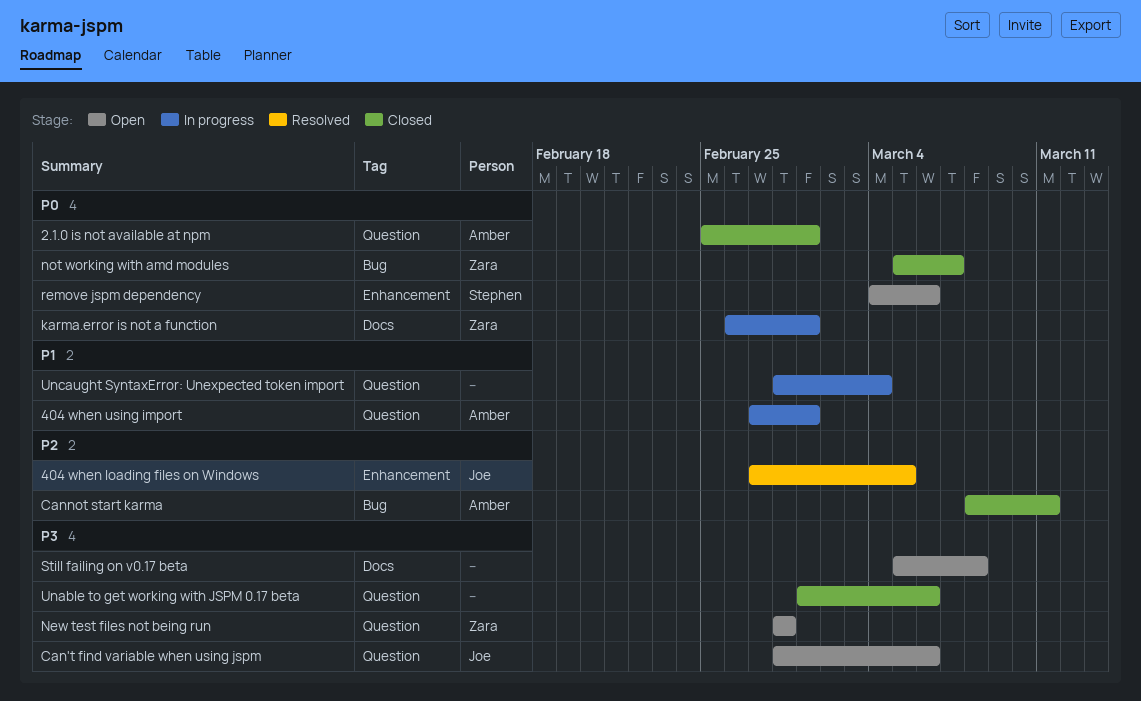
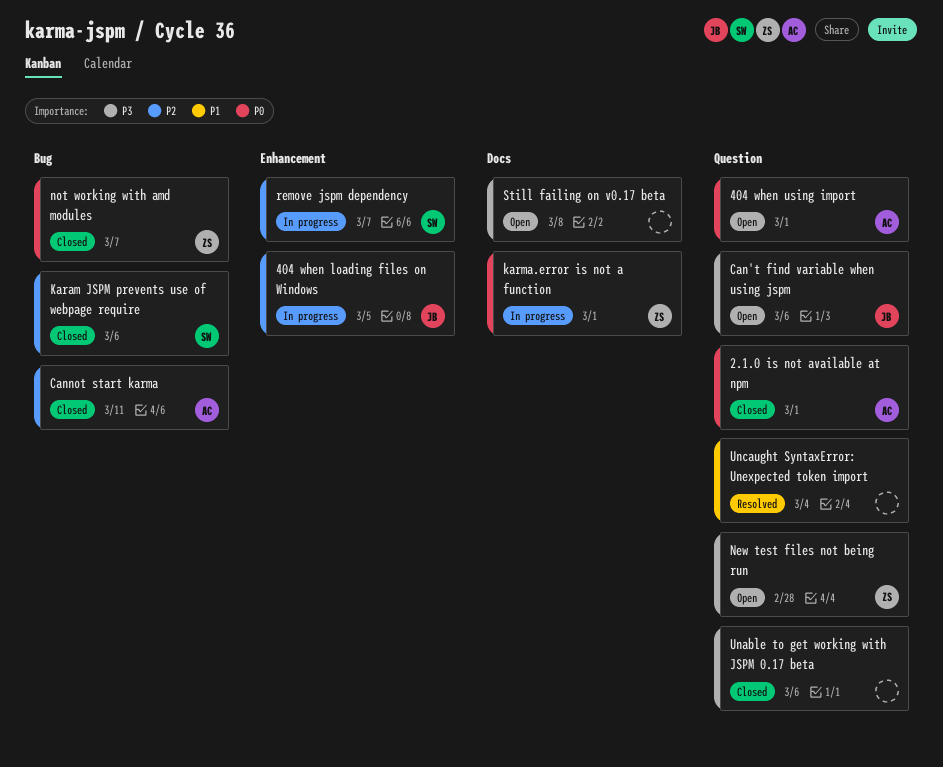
404 when loading files on Windows, status: Resolved -> In progress
404 when using import, status: In progress -> Open
404 when using import, priority: P1 -> P0
Karam JSPM prevents use of webpage require: none -> present
remove jspm dependency, status: Open -> In progress
remove jspm dependency, priority: P0 -> P2
remove jspm dependency, due: Mar 6 -> Mar 7
Uncaught SyntaxError: Unexpected token import, status: In progress -> Resolved

